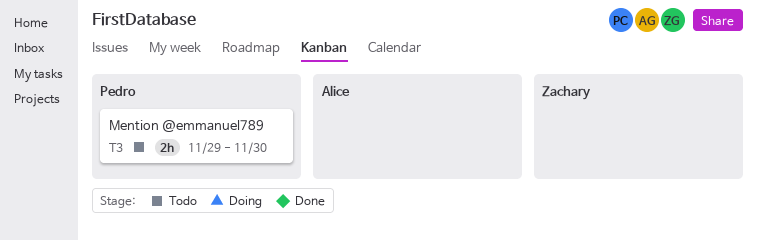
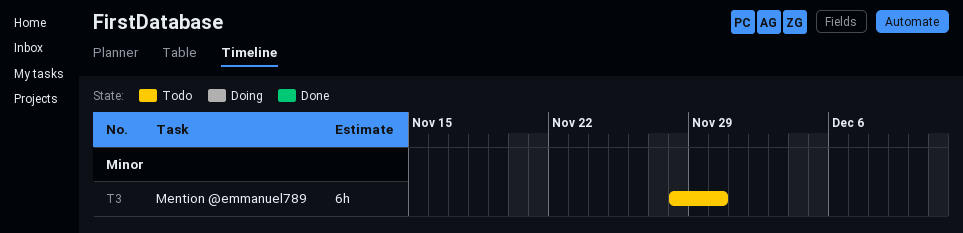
T3, estimate: 2h -> 6h
T3, start: Nov 29 -> Nov 28

